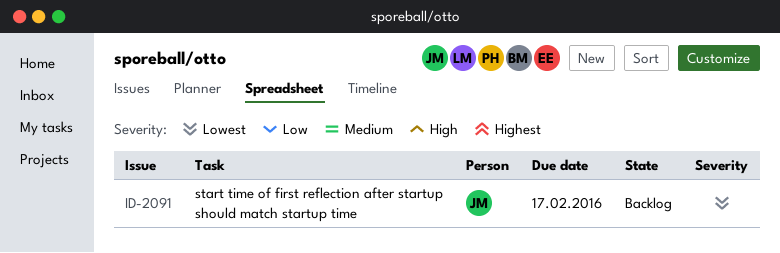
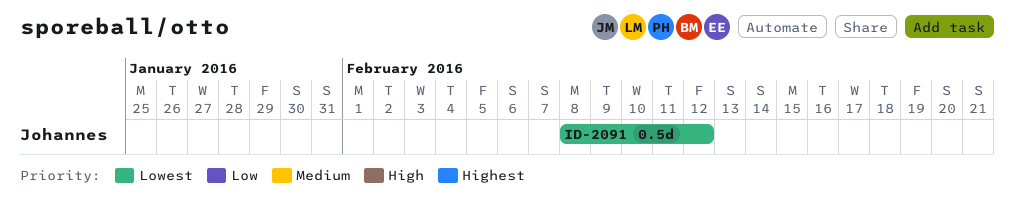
ID-2091, due: Feb 17 -> Feb 12

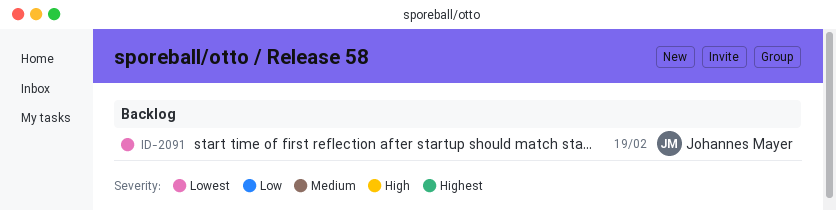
ID-2091, due: Feb 12 -> Feb 19

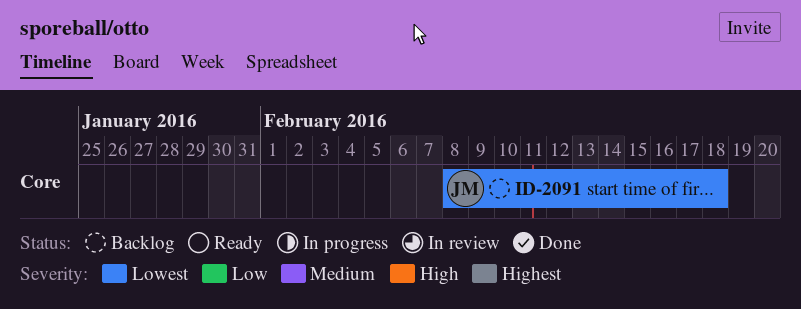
ID-2091, due: Feb 19 -> Feb 18

